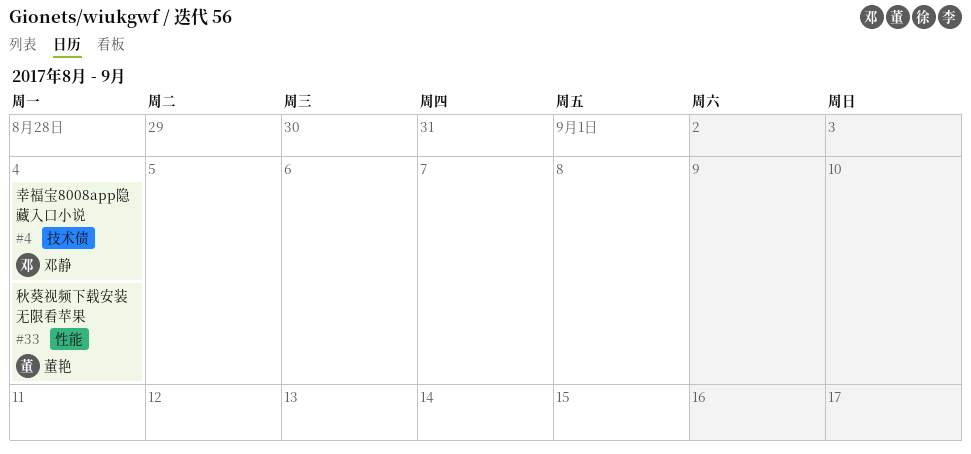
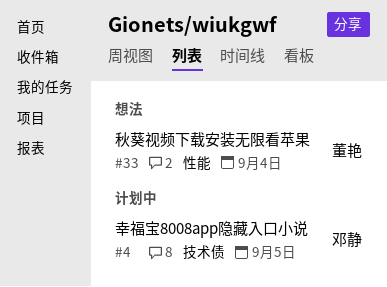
#4, due: Sep 4 -> Sep 5

